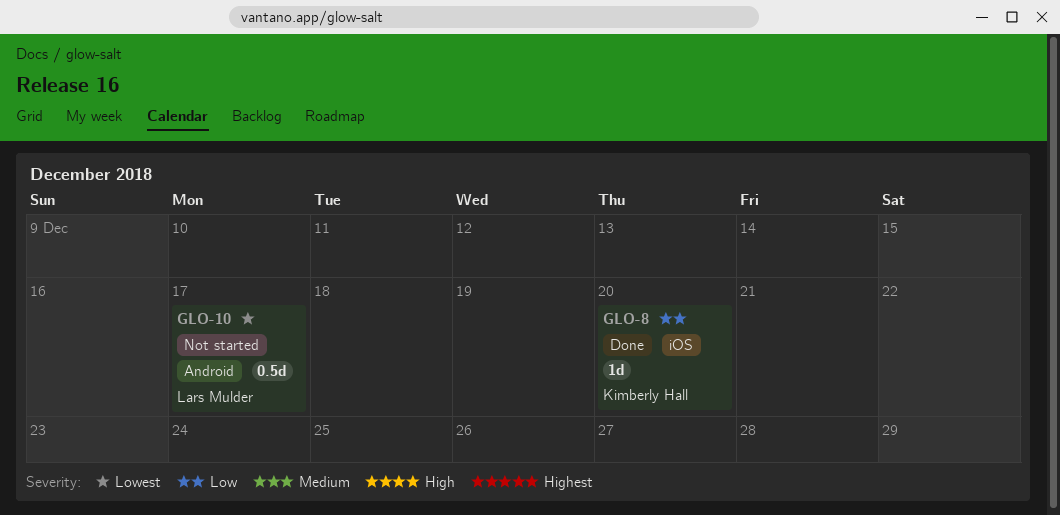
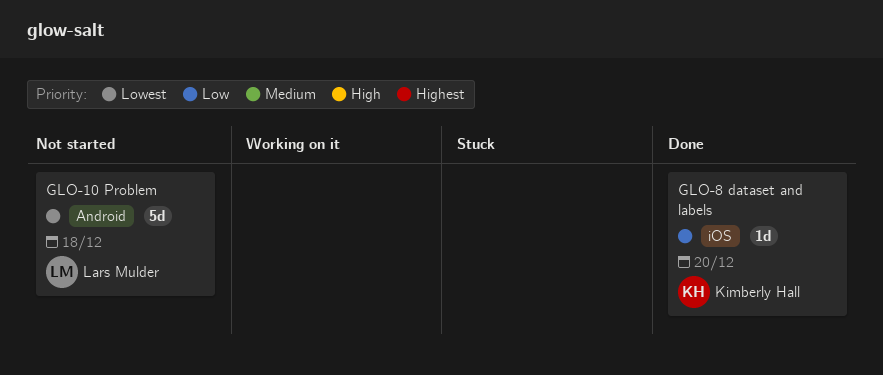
GLO-10, estimate: 0.5d -> 5d
GLO-10, due: Dec 17 -> Dec 18

